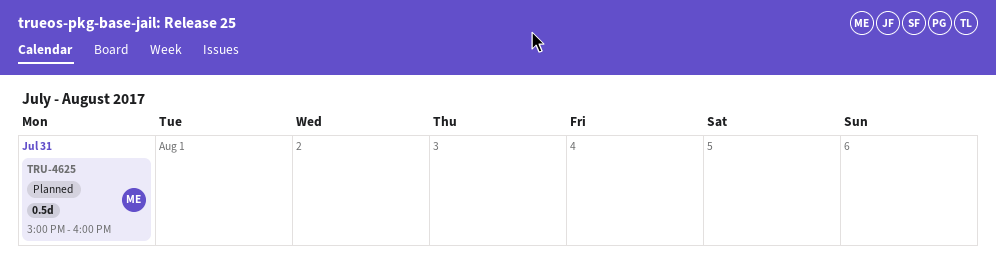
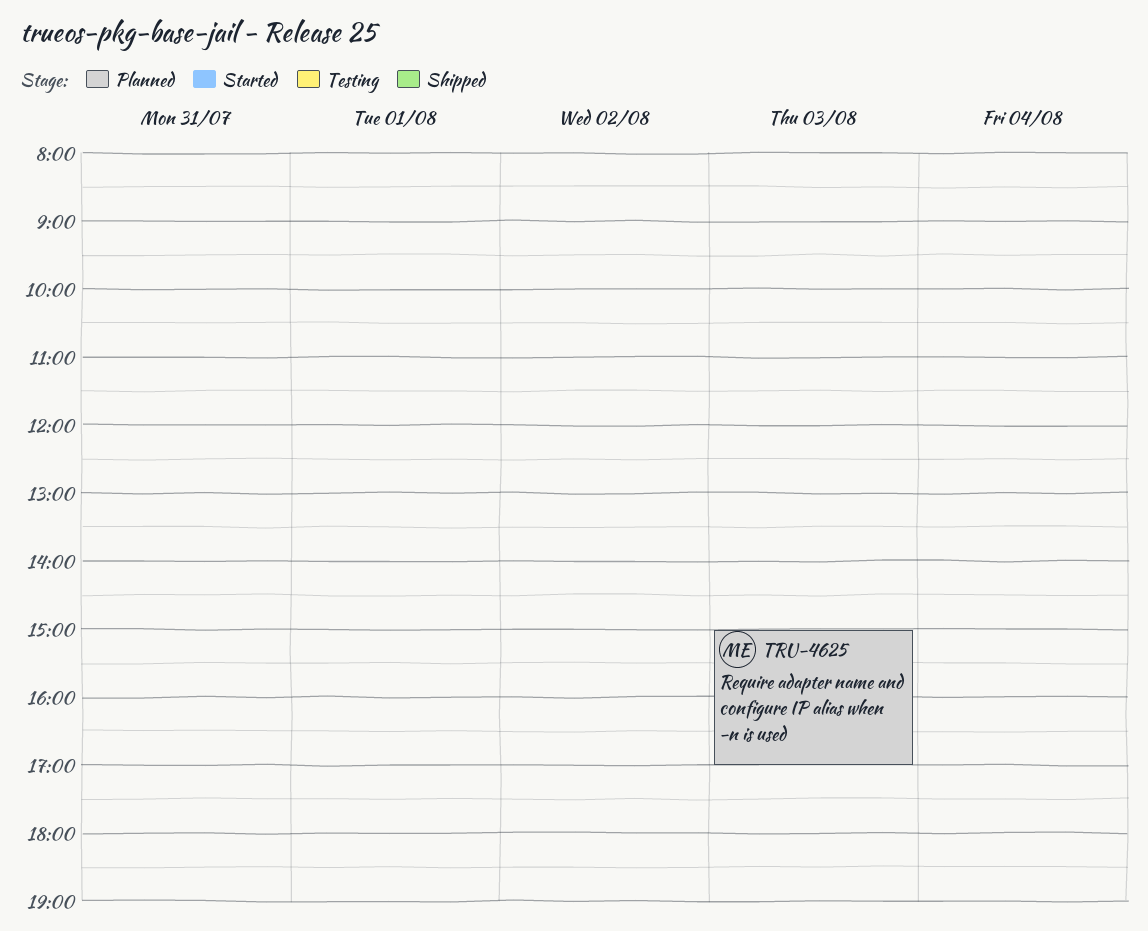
TRU-4625, day: Jul 31 -> Aug 3
TRU-4625, ends: 16:00 -> 17:00

